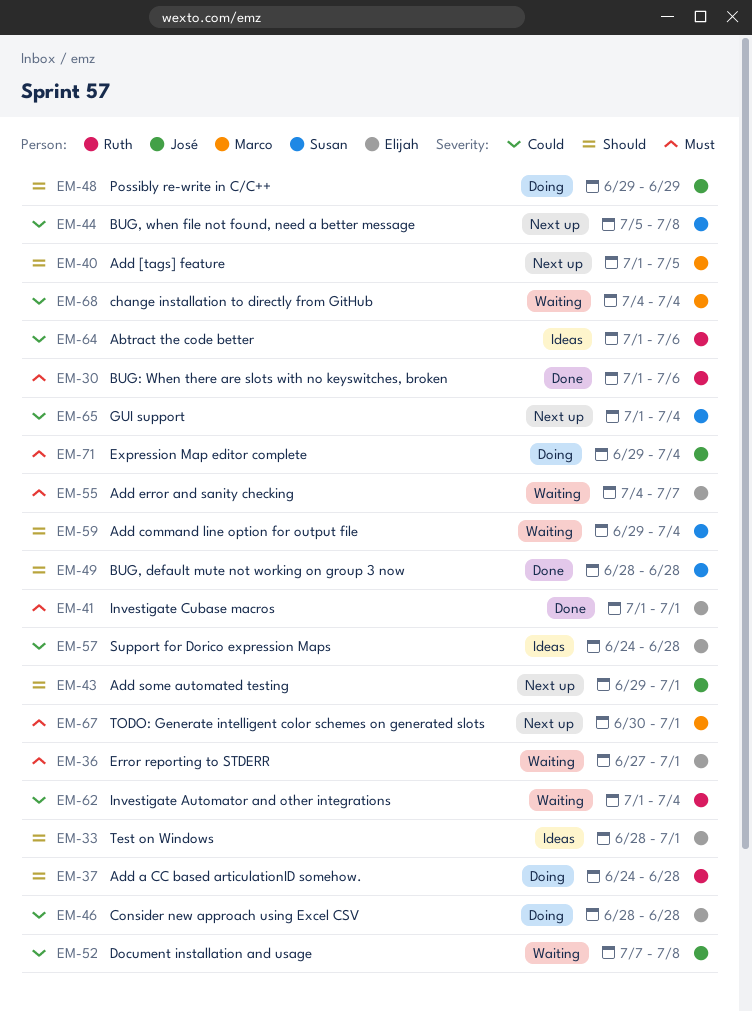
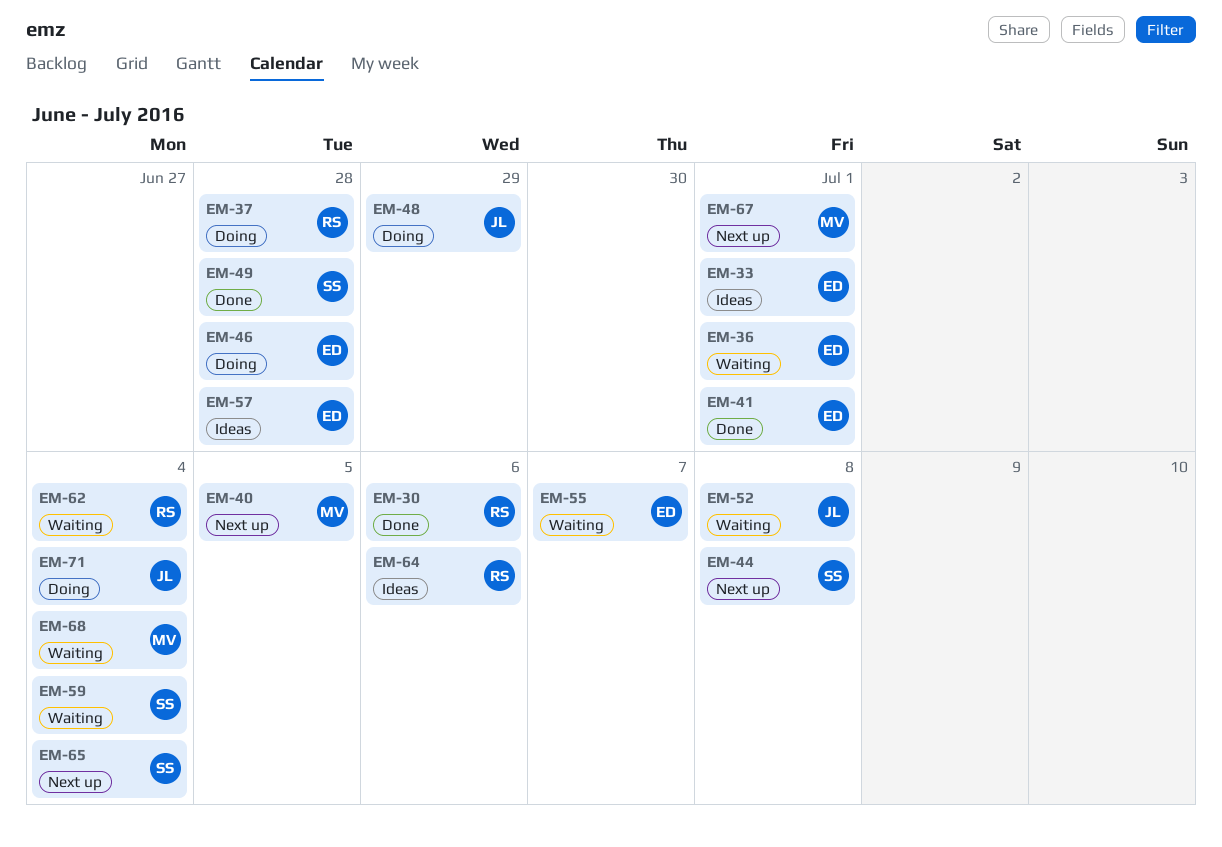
EM-43: present -> none

